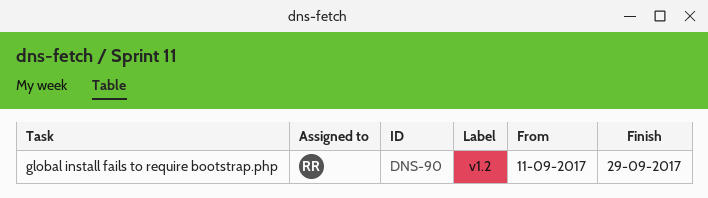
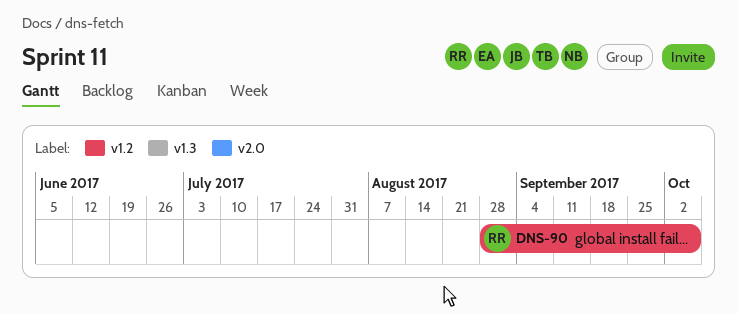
DNS-90, start: Sep 11 -> Aug 28
DNS-90, due: Sep 29 -> Oct 6

